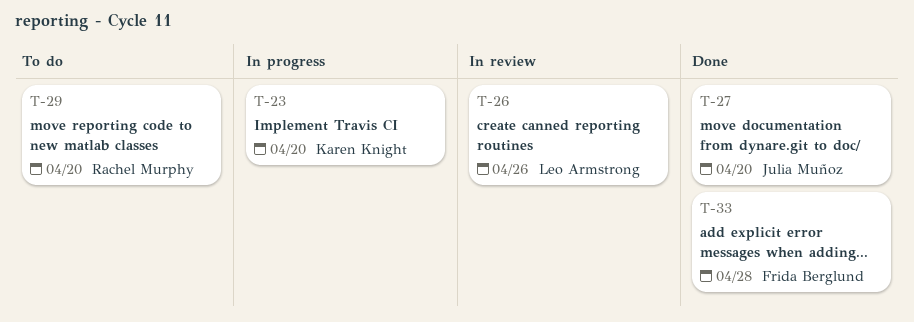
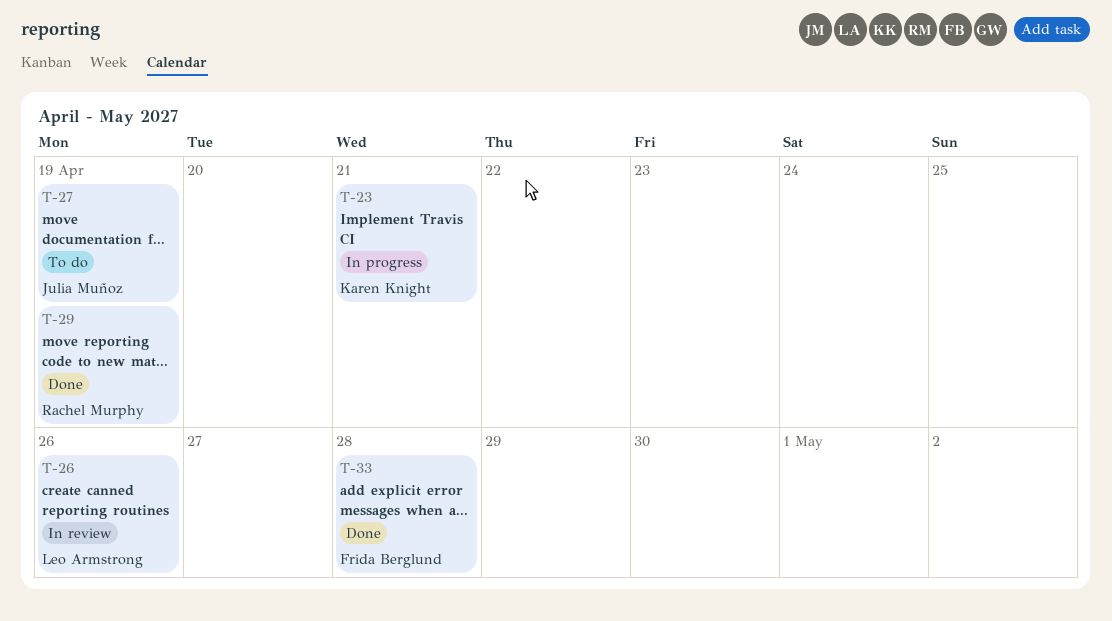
T-23, due: Apr 20 -> Apr 21
T-27, status: Done -> To do
T-27, due: Apr 20 -> Apr 19
T-29, status: To do -> Done
T-29, due: Apr 20 -> Apr 19

